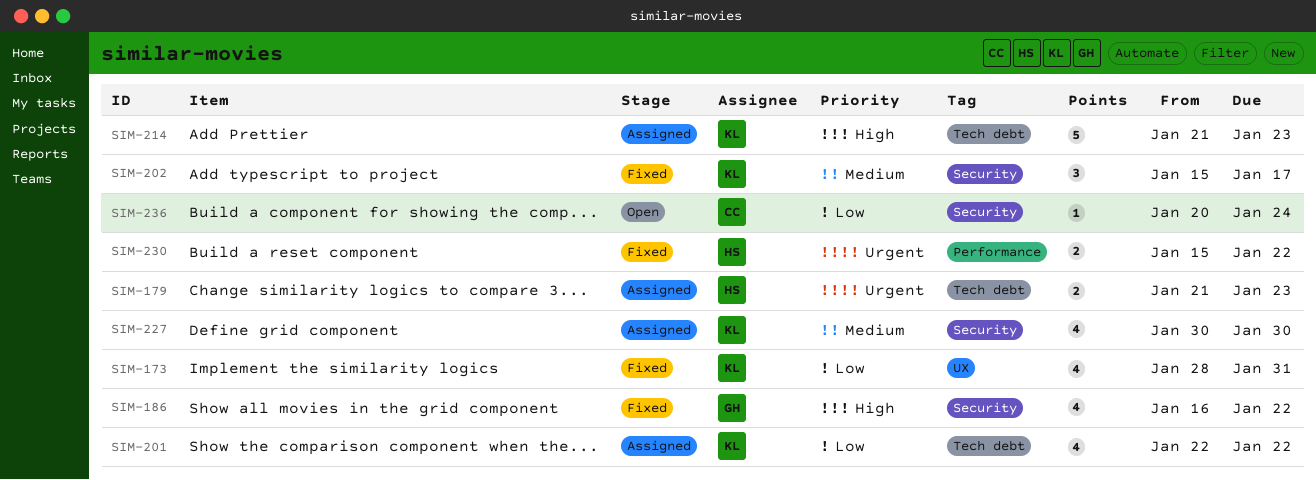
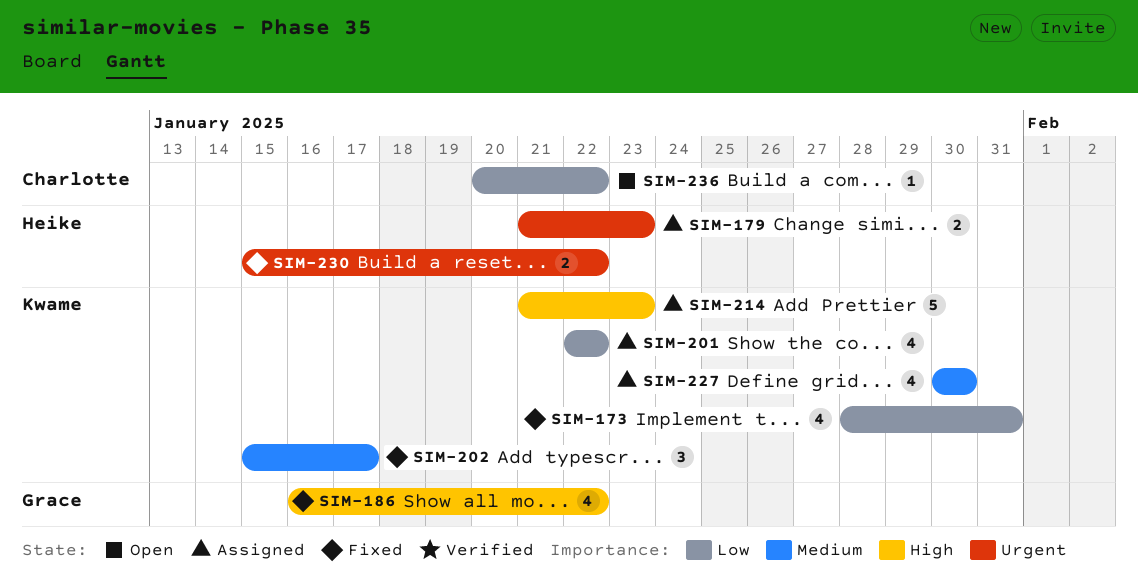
SIM-236, due: Jan 24 -> Jan 22

